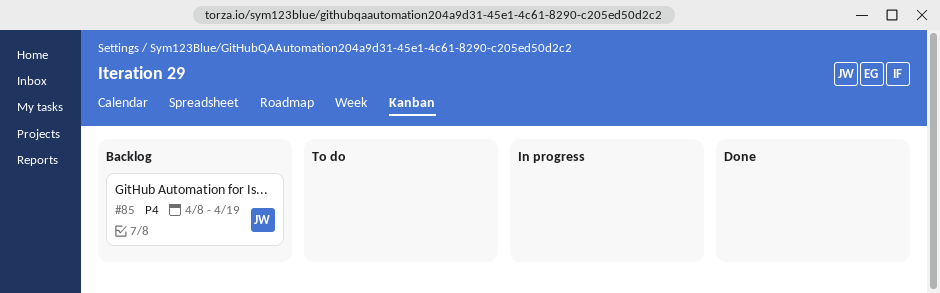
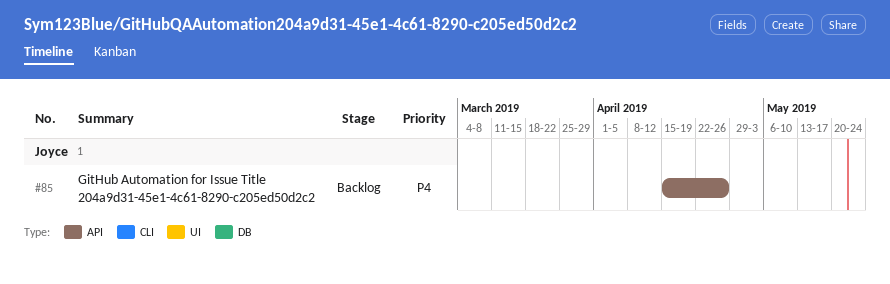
#85, start: Apr 8 -> Apr 15
#85, due: Apr 19 -> Apr 26

